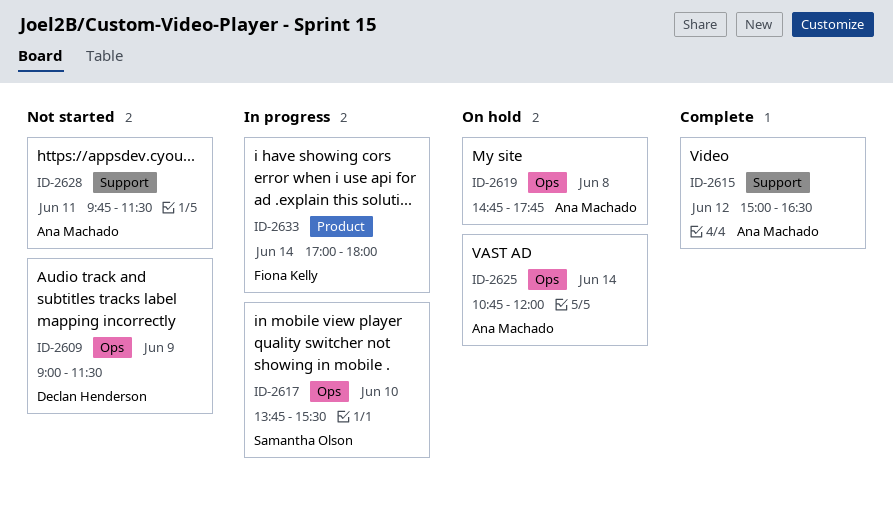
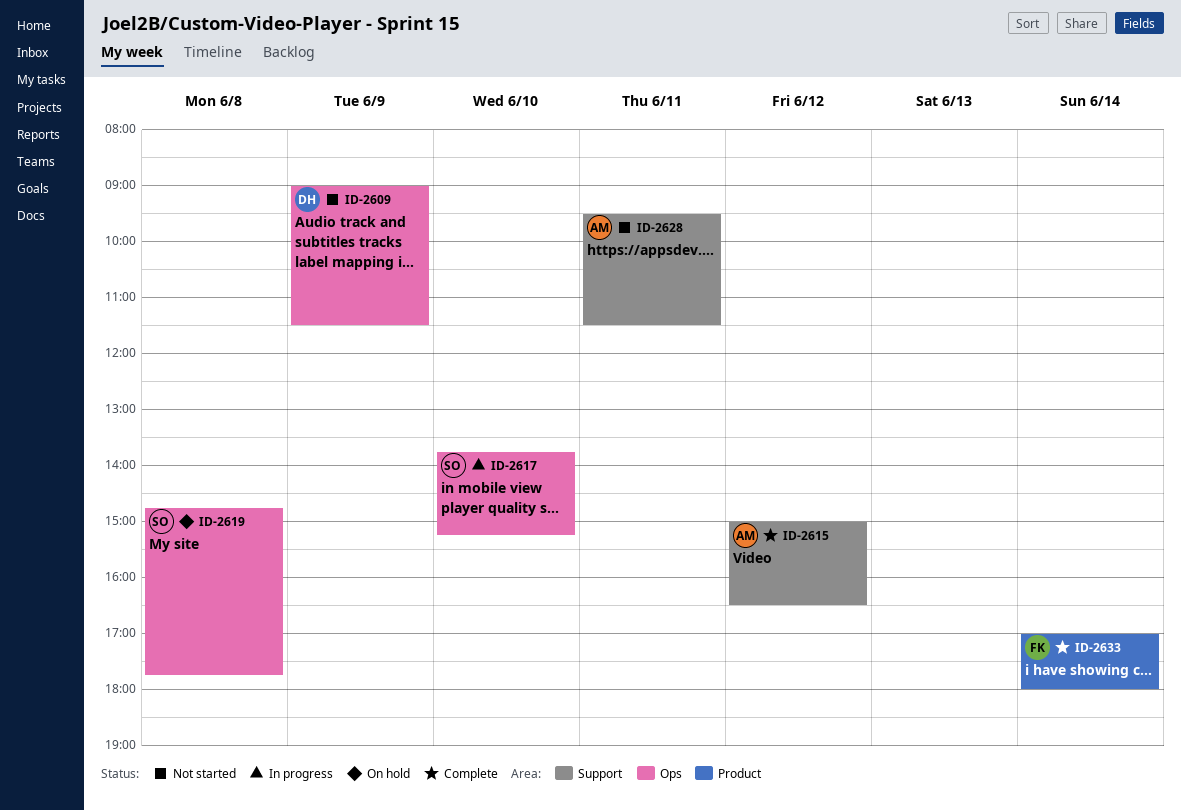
ID-2617, ends: 15:30 -> 15:15
ID-2619, owner: Ana Machado -> Samantha Olson
ID-2625: present -> none
ID-2628, begins: 09:45 -> 09:30
ID-2633, status: In progress -> Complete

